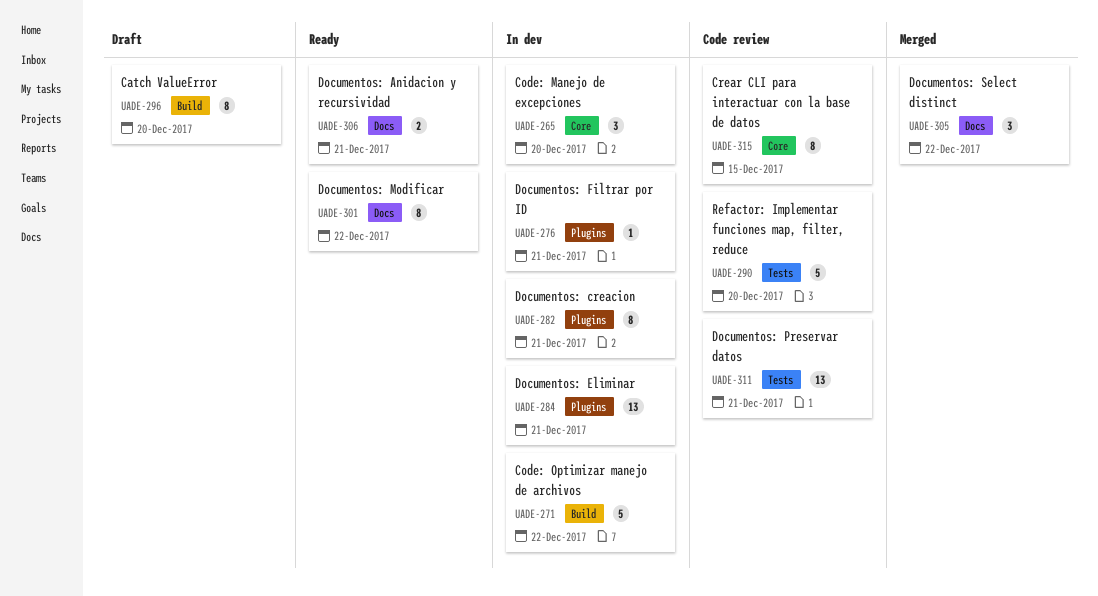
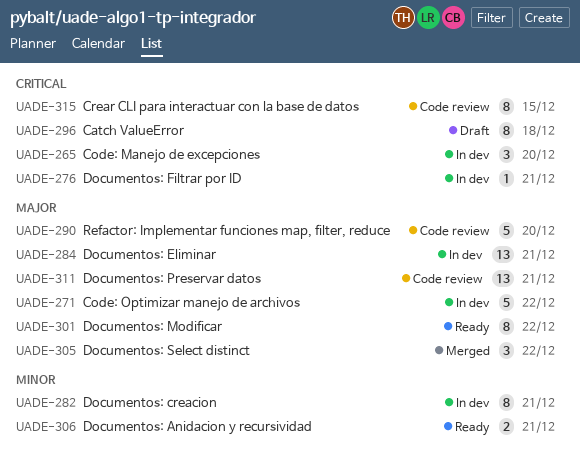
UADE-296, due: Dec 20 -> Dec 18

